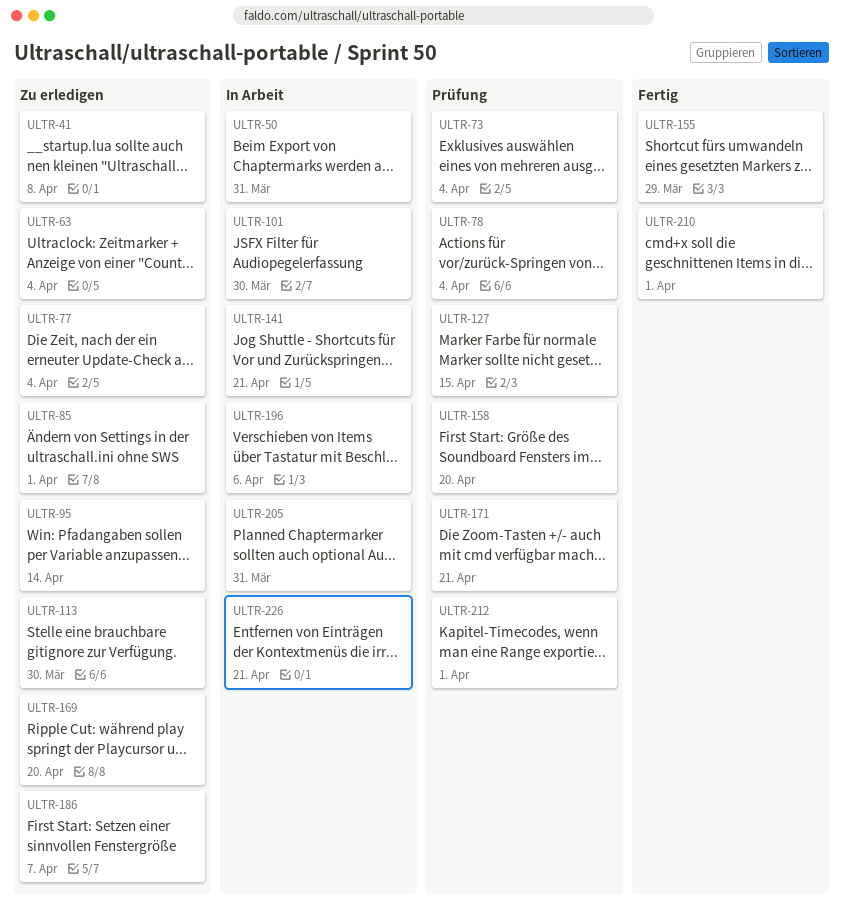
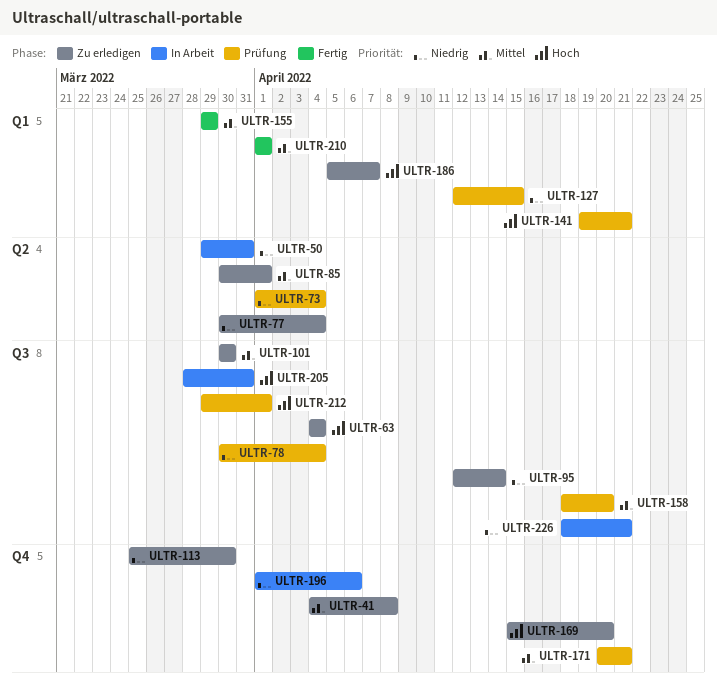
ULTR-101, status: In Arbeit -> Zu erledigen
ULTR-141, status: In Arbeit -> Prüfung

